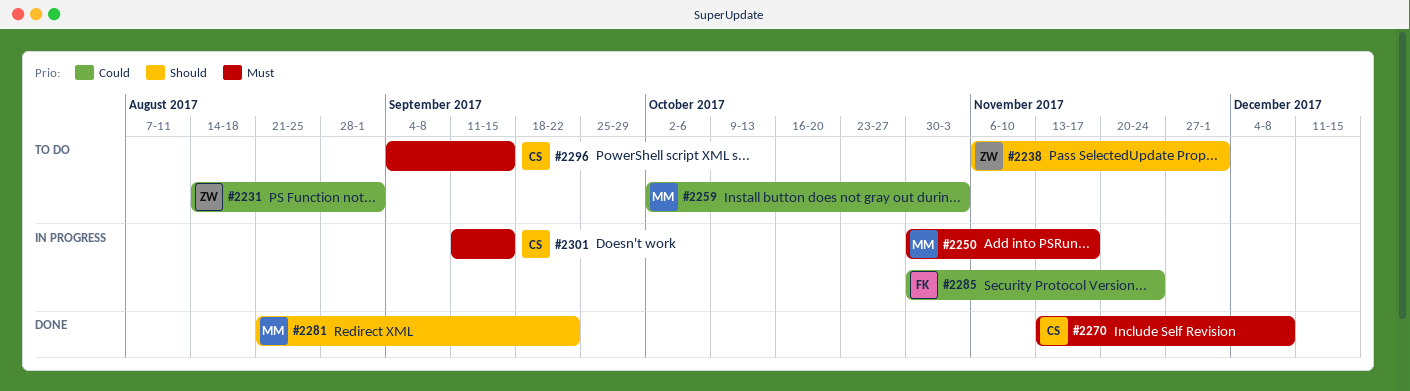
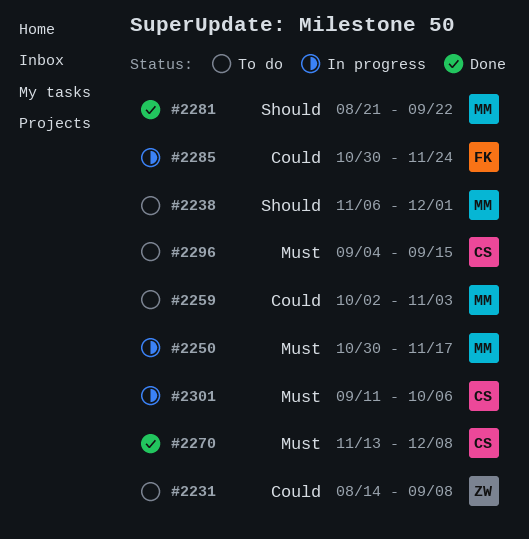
#2231, due: Sep 1 -> Sep 8
#2238, owner: ZW -> MM
#2301, due: Sep 15 -> Oct 6

